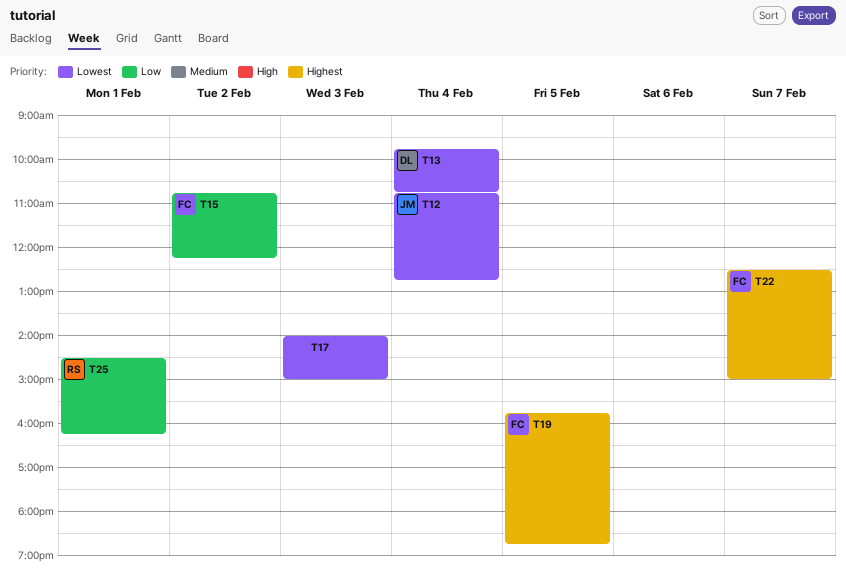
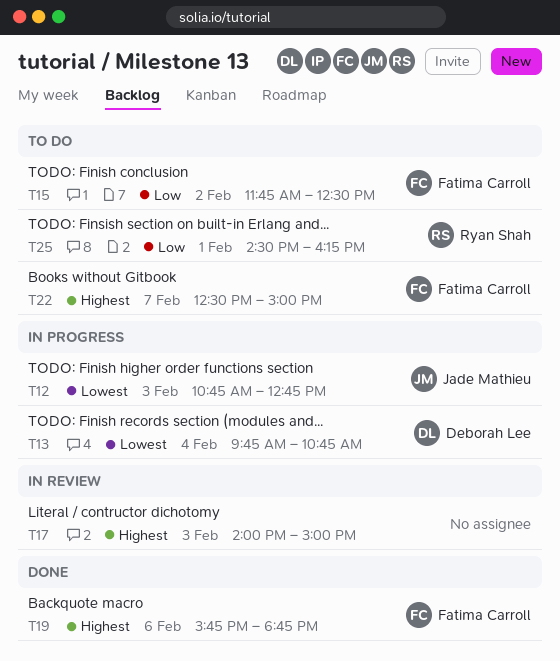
T12, day: Feb 4 -> Feb 3
T15, begins: 10:45 -> 11:45
T15, ends: 12:15 -> 12:30
T17, priority: Lowest -> Highest
T19, day: Feb 5 -> Feb 6

